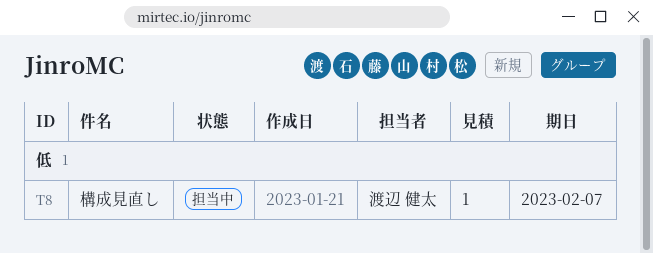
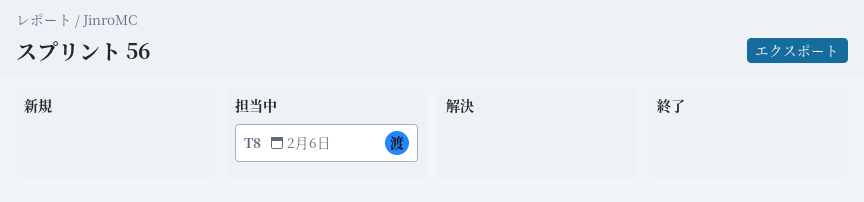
T8, due: Feb 7 -> Feb 6

